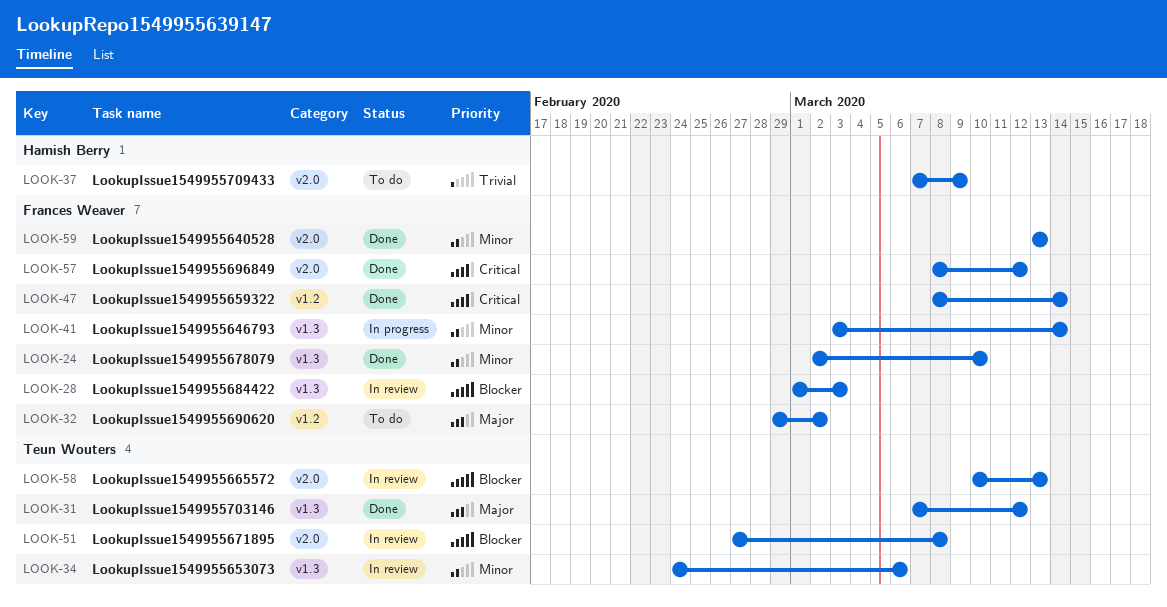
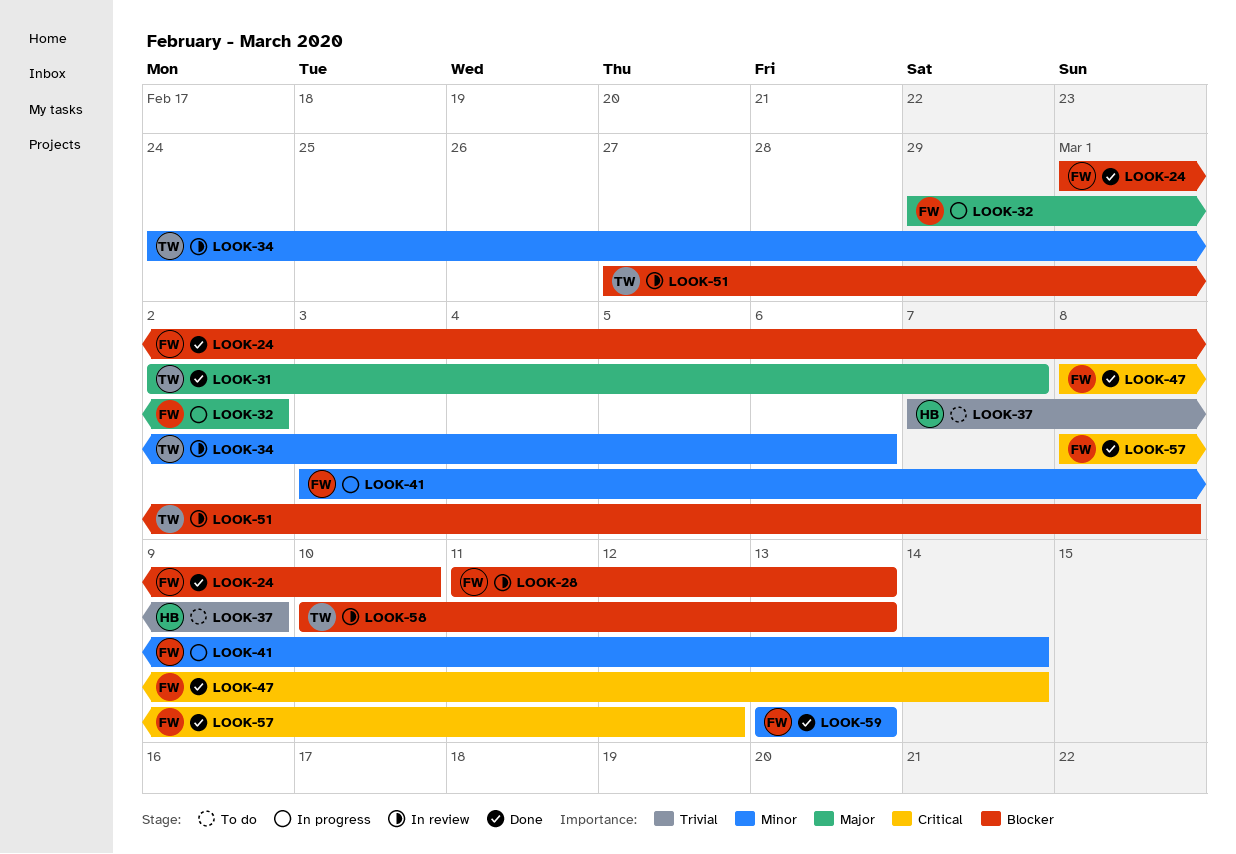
LOOK-24, priority: Minor -> Blocker
LOOK-24, start: Mar 2 -> Mar 1
LOOK-28, start: Mar 1 -> Mar 11
LOOK-28, due: Mar 3 -> Mar 13
LOOK-31, start: Mar 7 -> Mar 2
LOOK-31, due: Mar 12 -> Mar 7
LOOK-32, status: To do -> In progress

